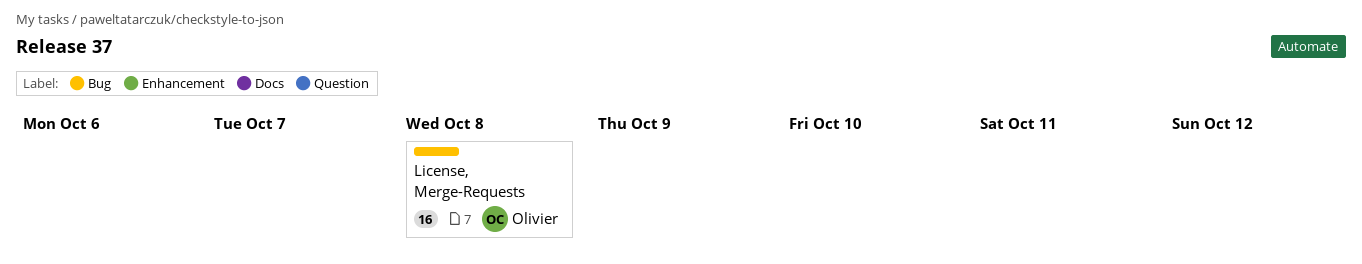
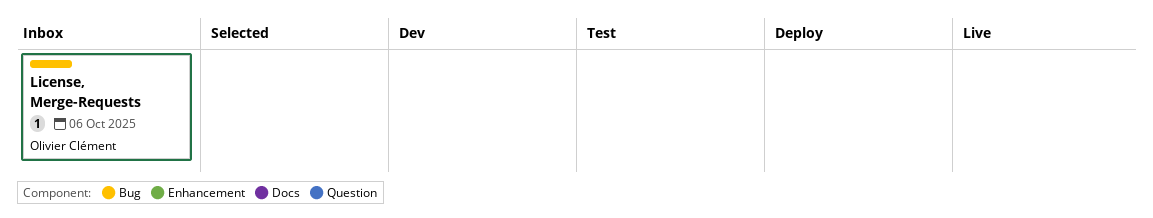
License, Merge-Requests, estimate: 16 -> 1
License, Merge-Requests, due: Oct 8 -> Oct 6

